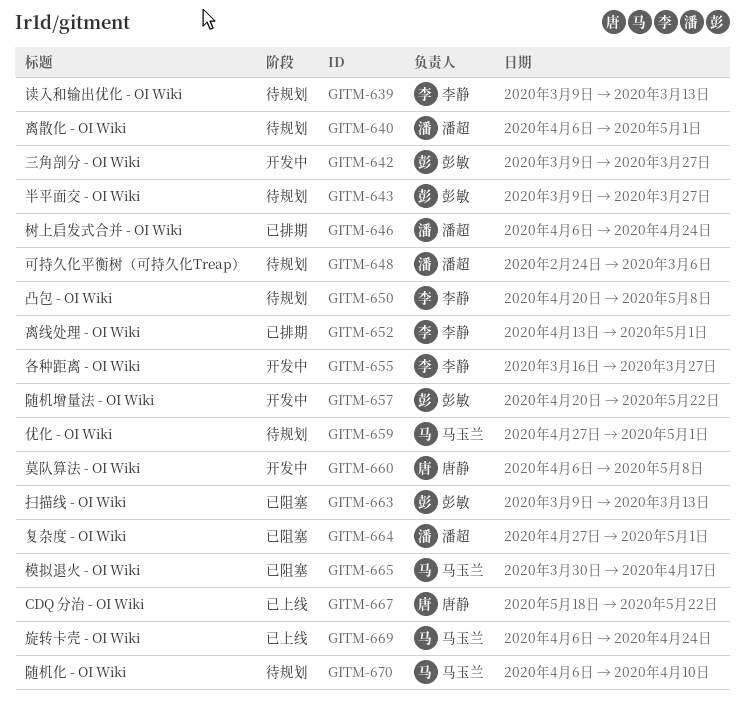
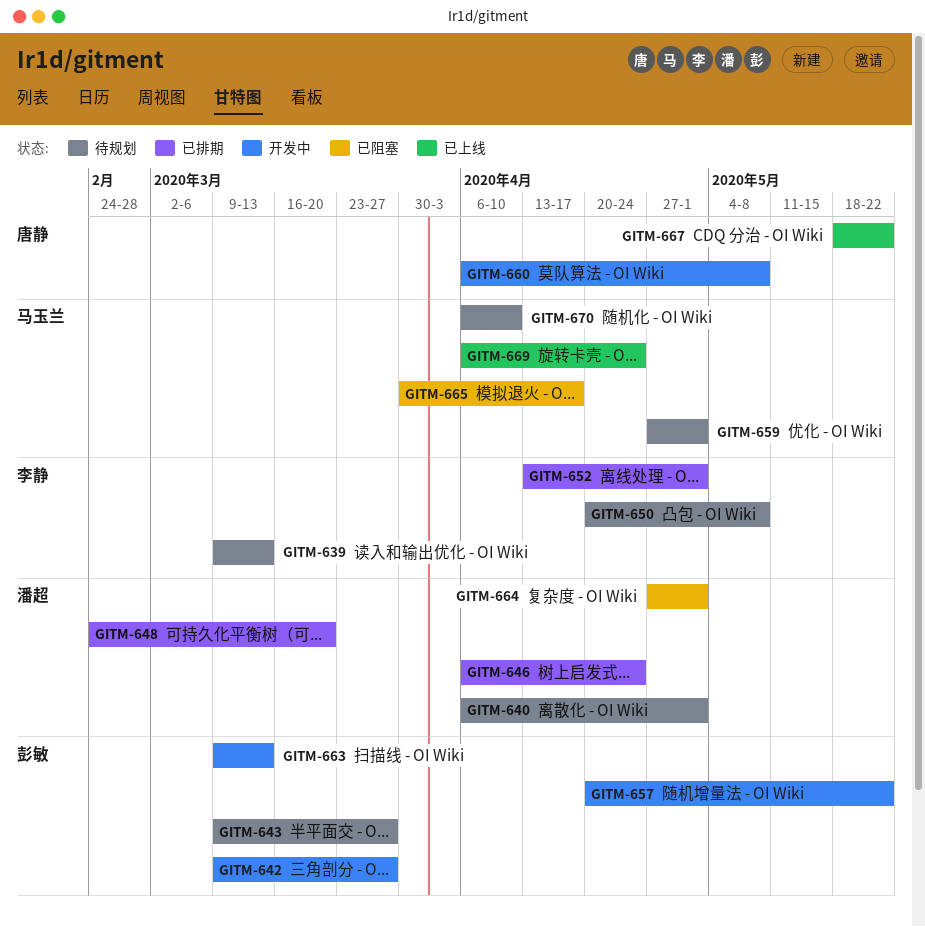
GITM-648, status: 待规划 -> 已排期
GITM-648, due: Mar 6 -> Mar 20
GITM-655: present -> none
GITM-663, status: 已阻塞 -> 开发中

